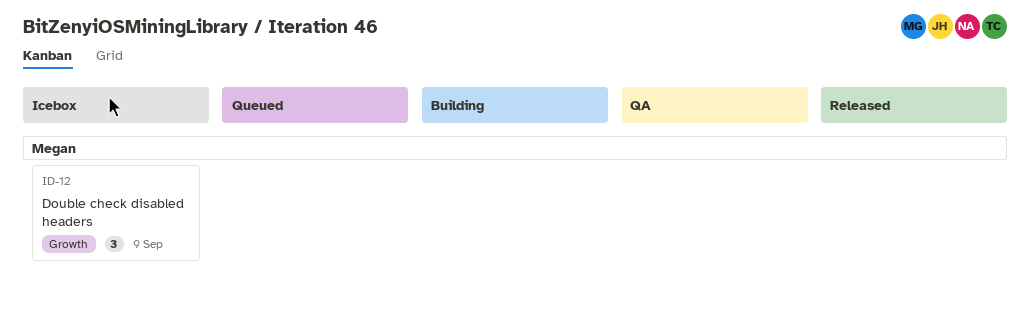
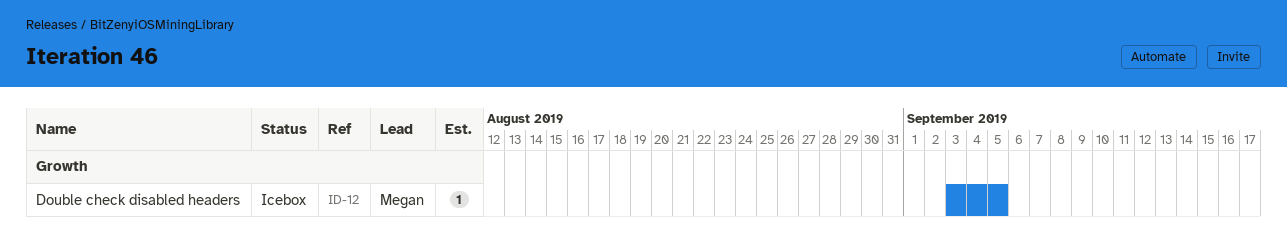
ID-12, estimate: 3 -> 1
ID-12, due: Sep 9 -> Sep 5

